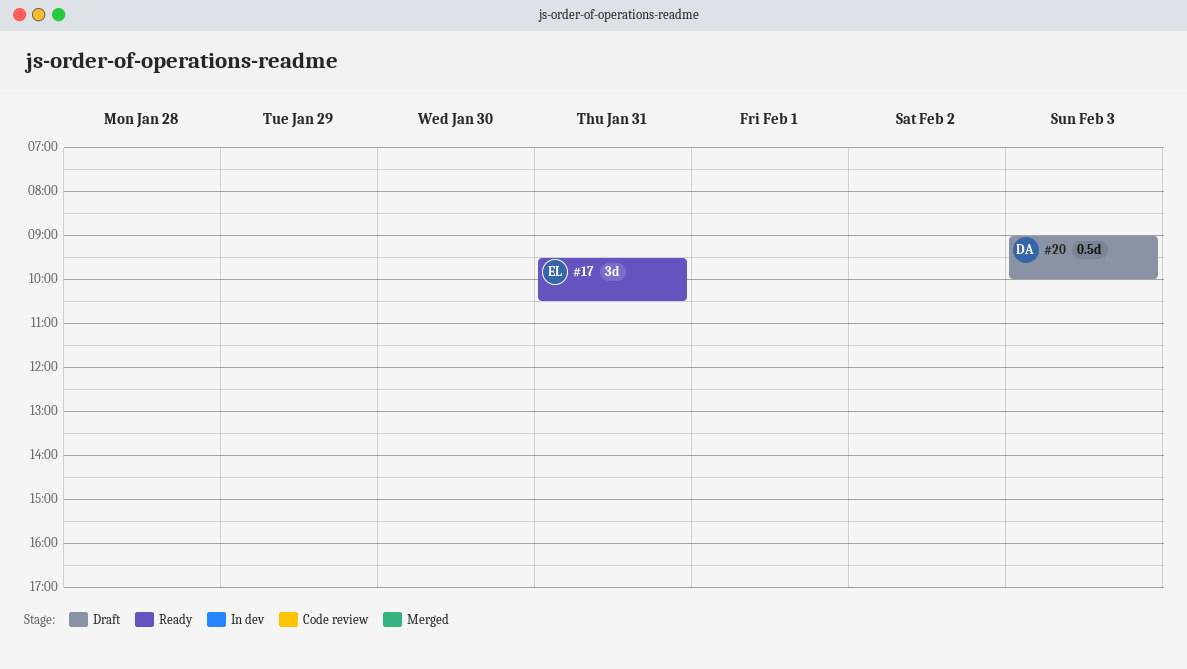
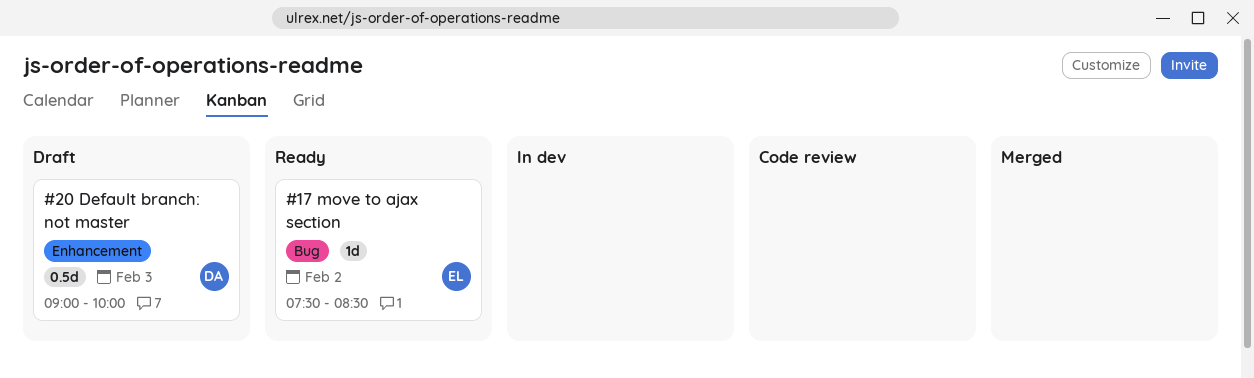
#17, estimate: 3d -> 1d
#17, day: Jan 31 -> Feb 2
#17, begins: 09:30 -> 07:30
#17, ends: 10:30 -> 08:30

